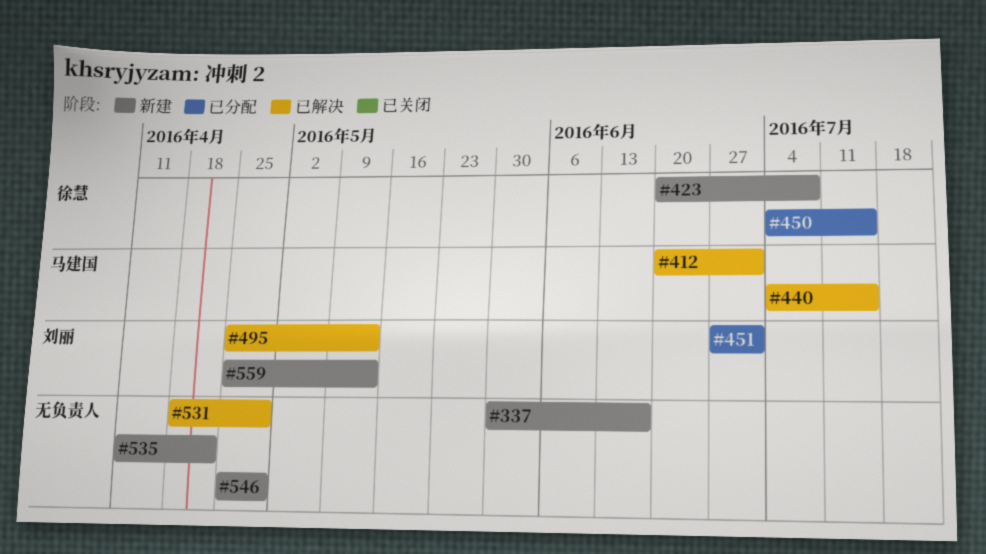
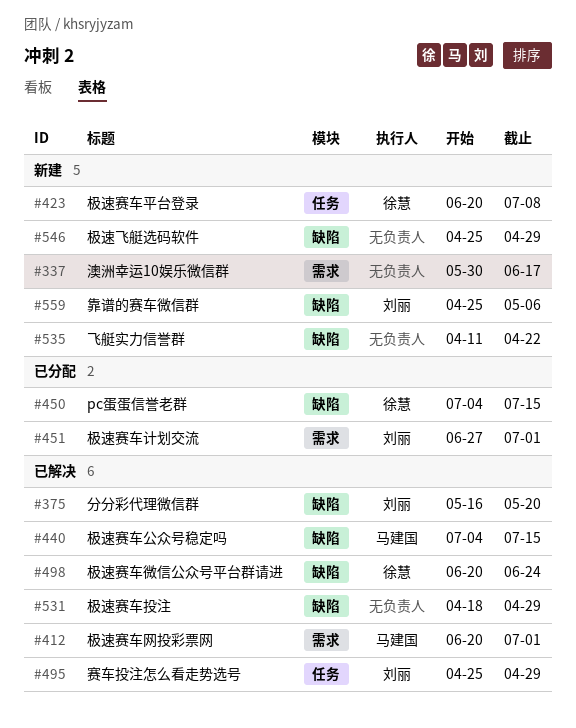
#375: none -> present
#495, due: May 13 -> Apr 29
#498: none -> present
#559, due: May 13 -> May 6

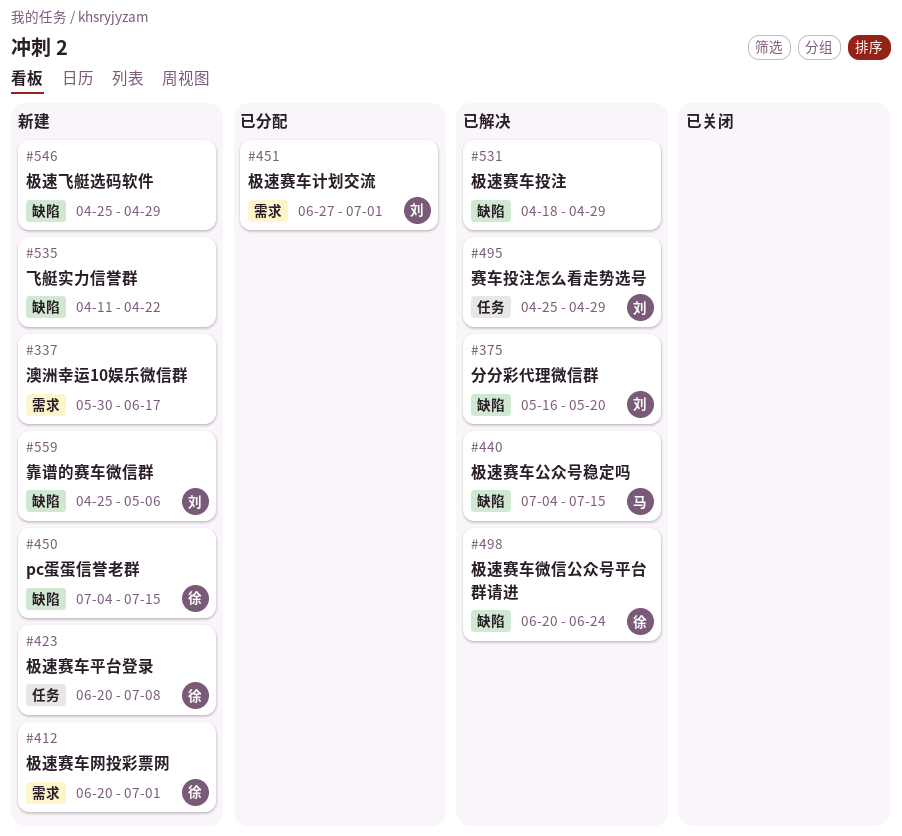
#412, status: 已解决 -> 新建
#412, owner: 马建国 -> 徐慧
#450, status: 已分配 -> 新建

